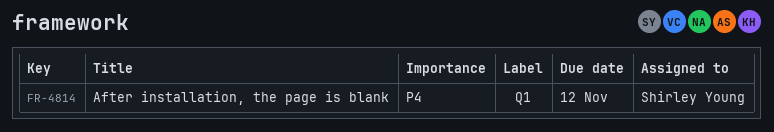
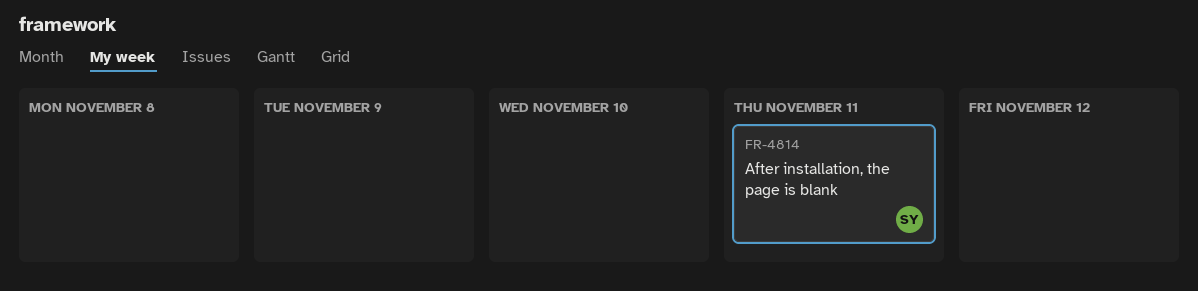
FR-4814, due: Nov 12 -> Nov 11

